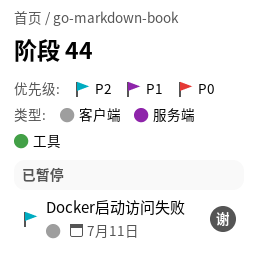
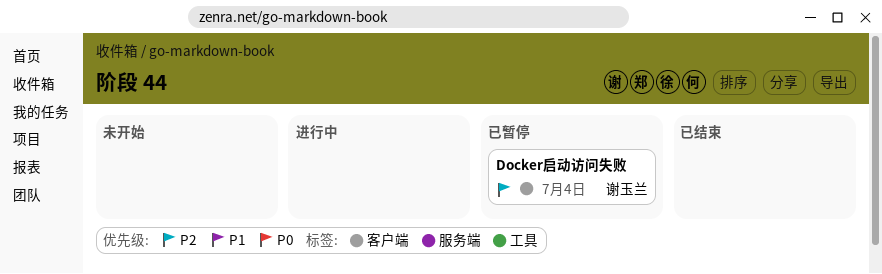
Docker启动访问失败, due: Jul 11 -> Jul 4

